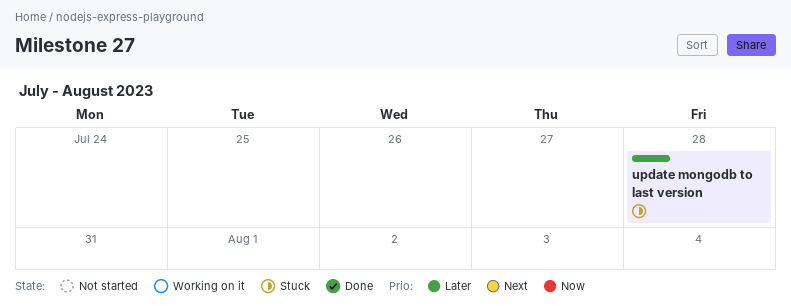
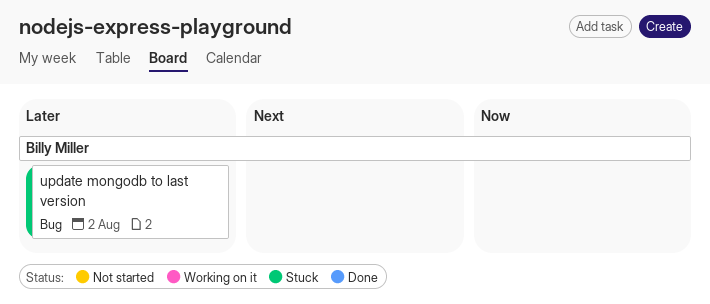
update mongodb to last version, due: Jul 28 -> Aug 2

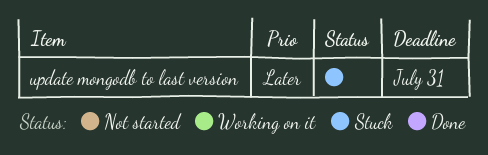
update mongodb to last version, due: Aug 2 -> Jul 31

